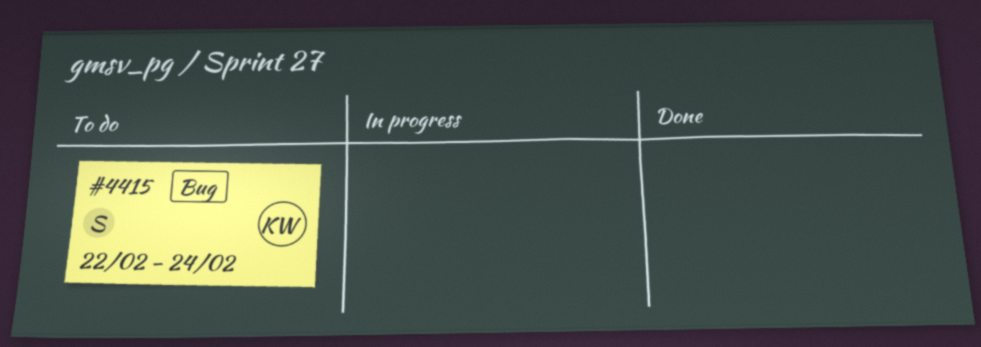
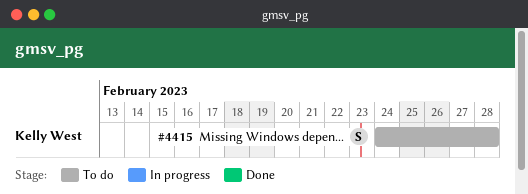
#4415, start: Feb 22 -> Feb 24
#4415, due: Feb 24 -> Feb 28

